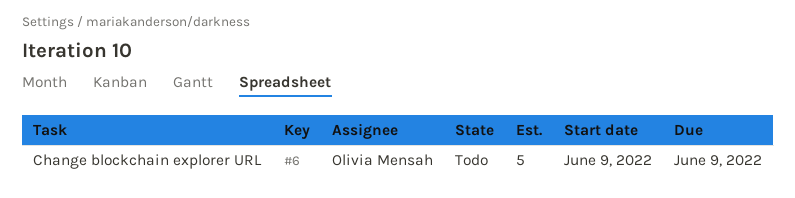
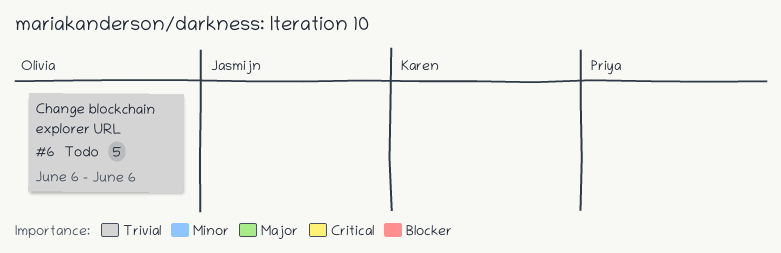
#6, start: Jun 9 -> Jun 6
#6, due: Jun 9 -> Jun 6

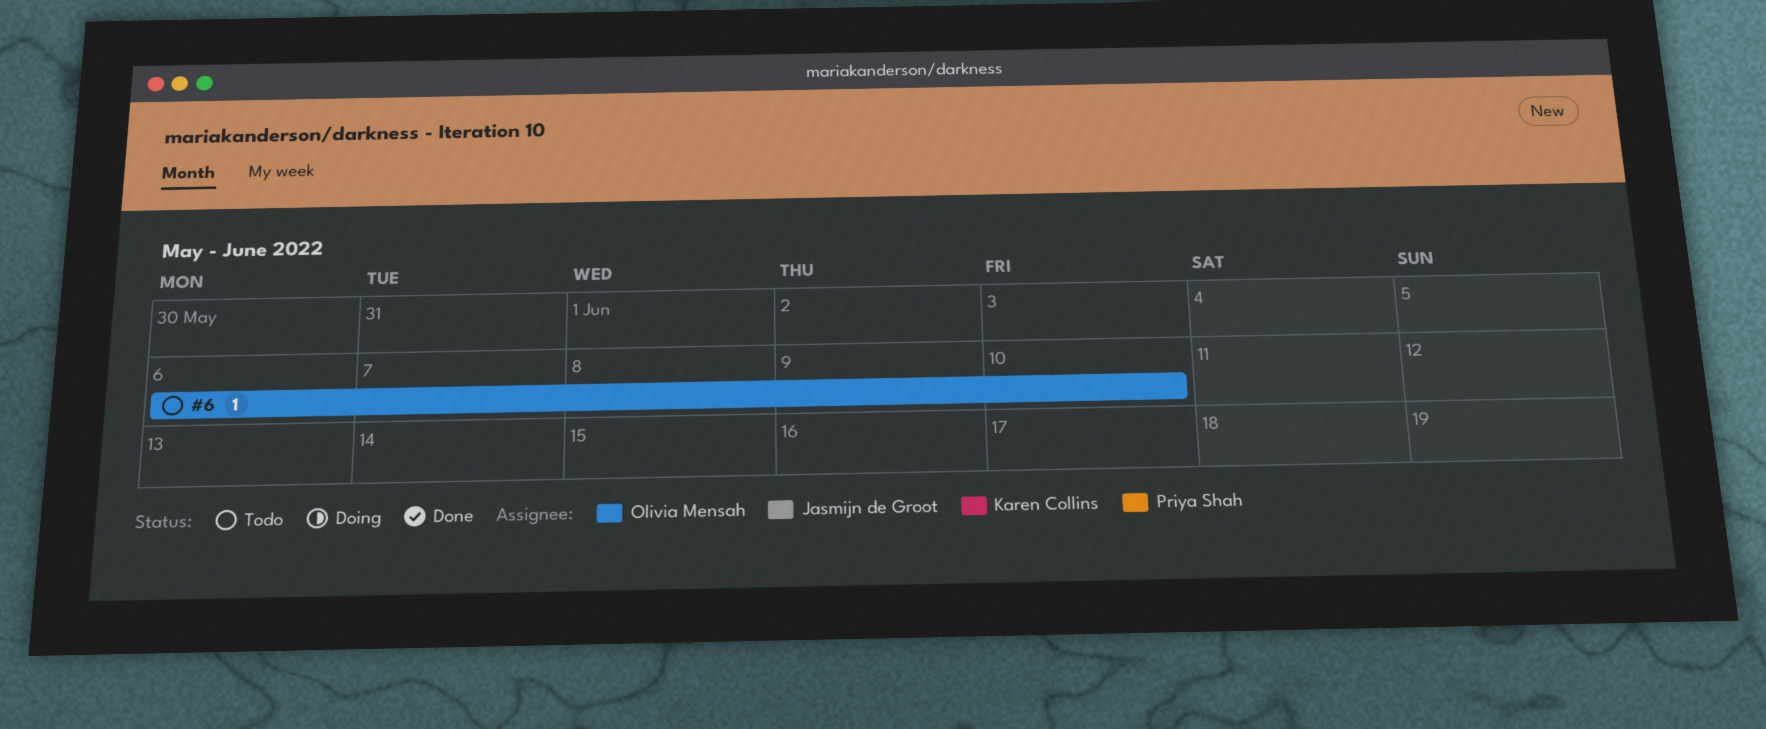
#6, estimate: 5 -> 1
#6, due: Jun 6 -> Jun 10

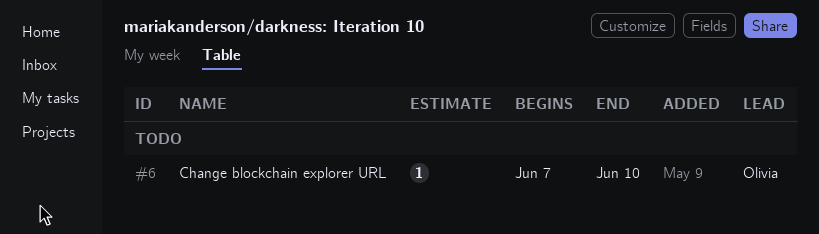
#6, start: Jun 6 -> Jun 7

